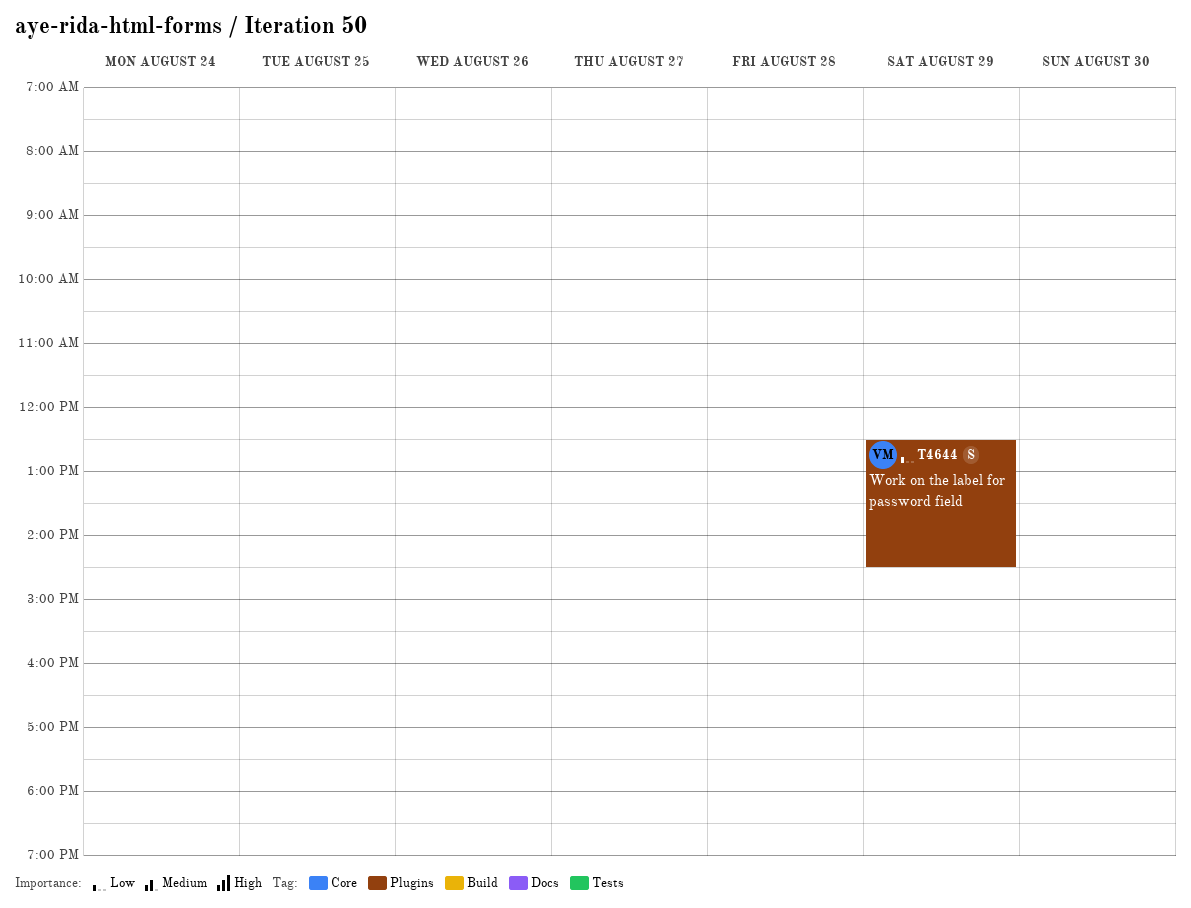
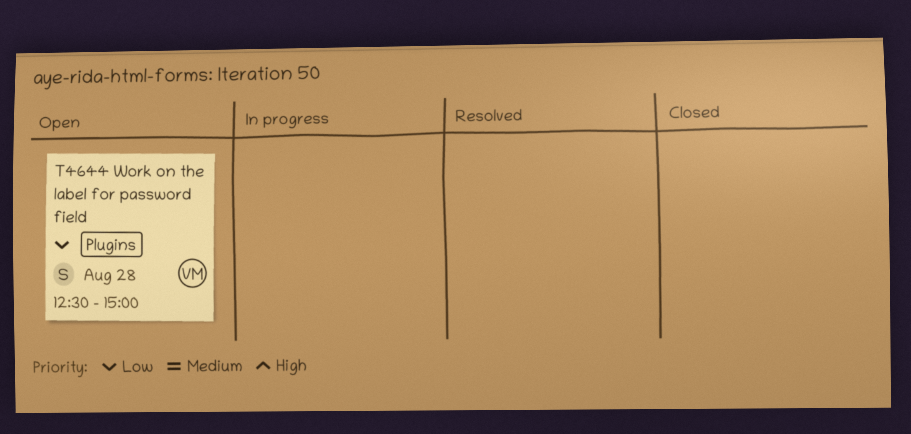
T4644, day: Aug 29 -> Aug 28
T4644, ends: 14:30 -> 15:00

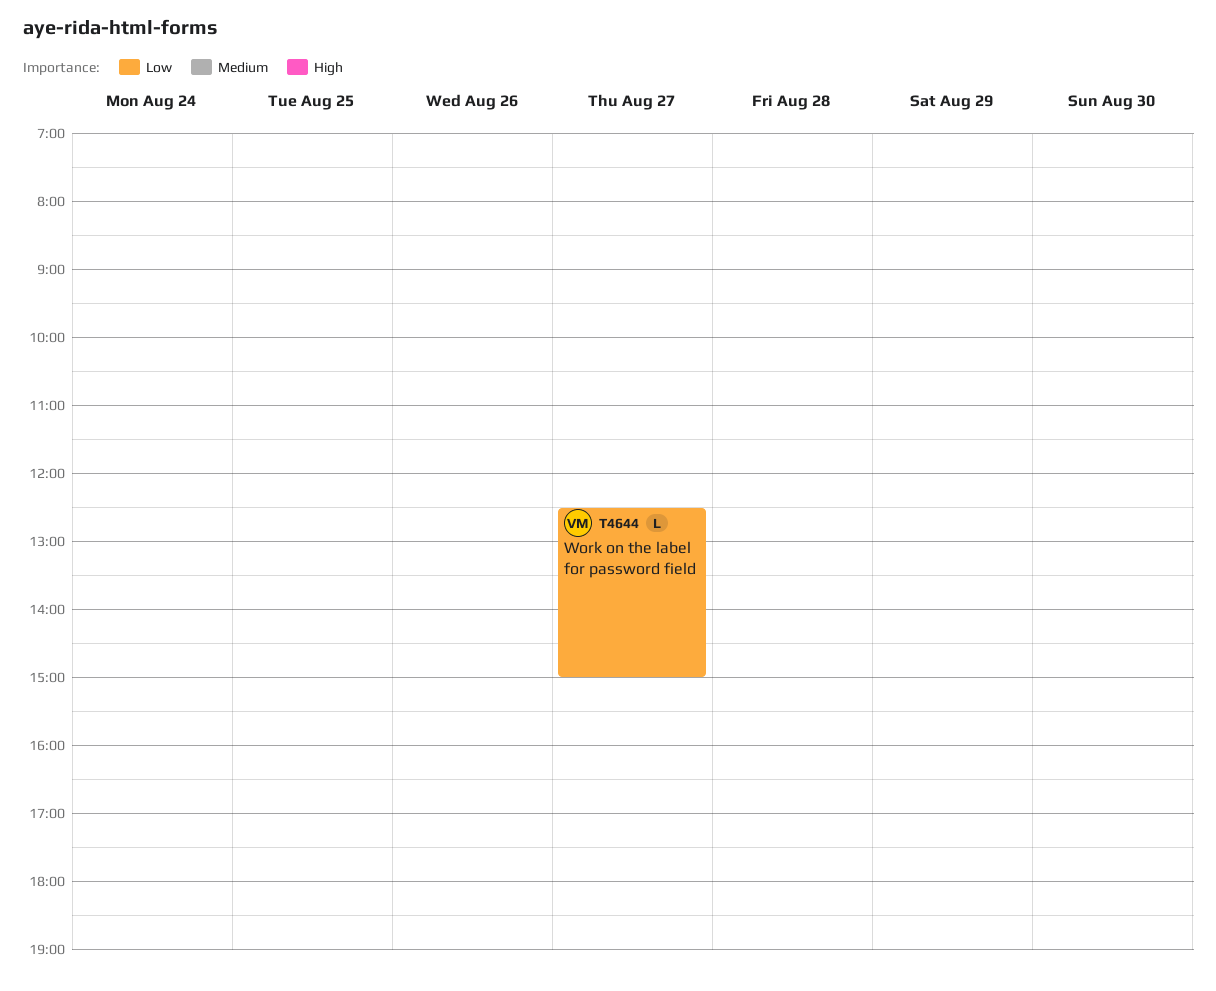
T4644, estimate: S -> L
T4644, day: Aug 28 -> Aug 27

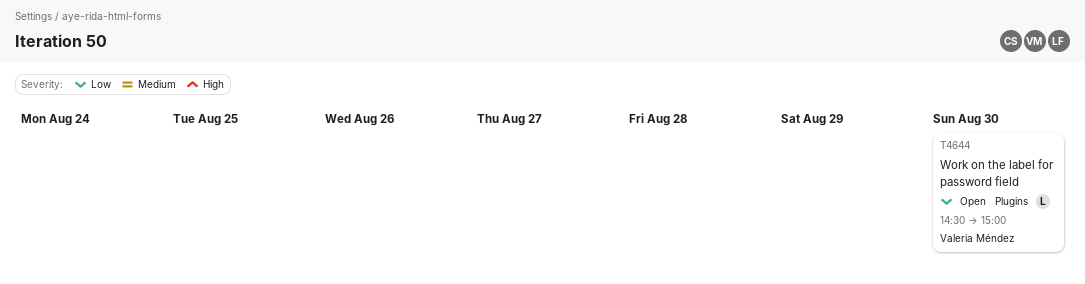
T4644, day: Aug 27 -> Aug 30
T4644, begins: 12:30 -> 14:30

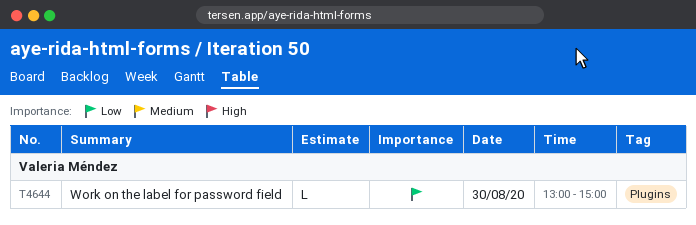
T4644, begins: 14:30 -> 13:00

